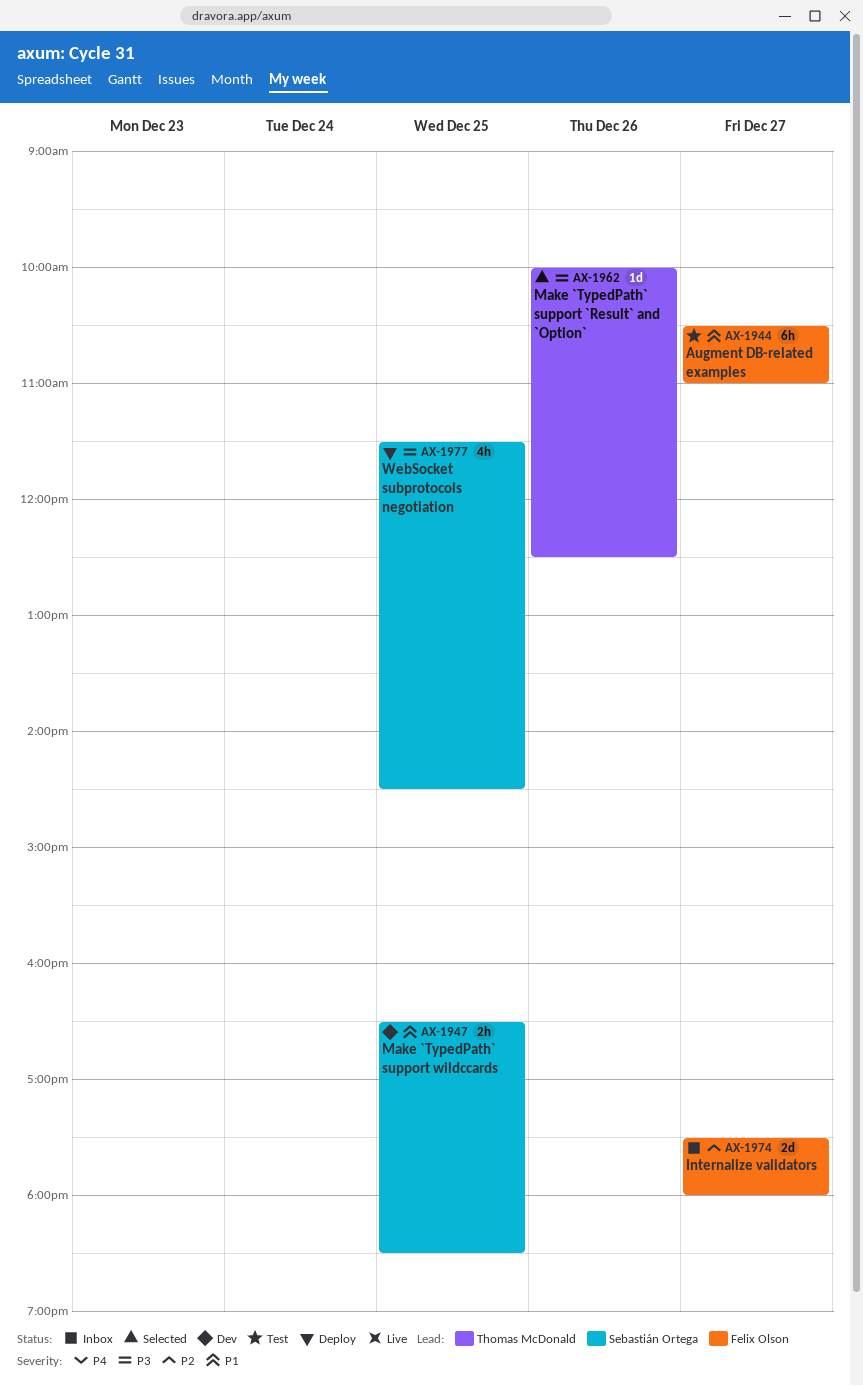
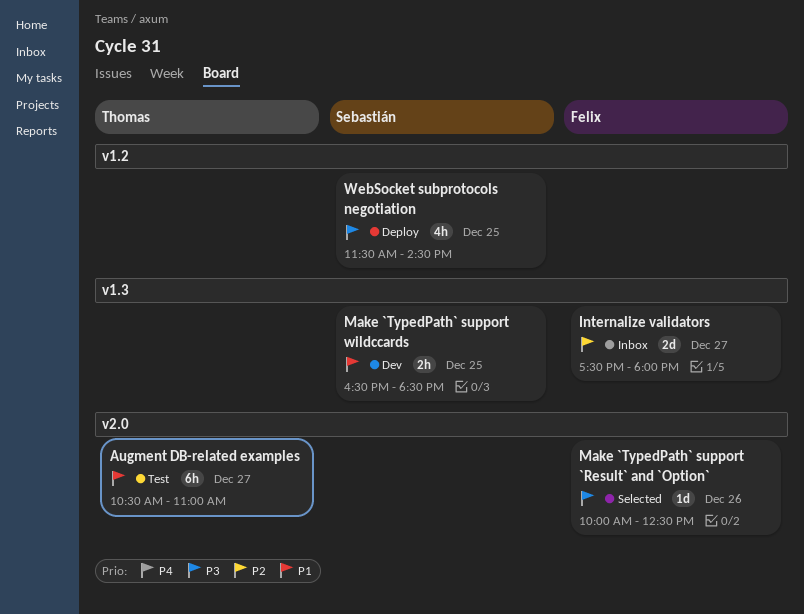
Augment DB-related examples, owner: Felix Olson -> Thomas McDonald
Make `TypedPath` support `Result` and `Option`, owner: Thomas McDonald -> Felix Olson

